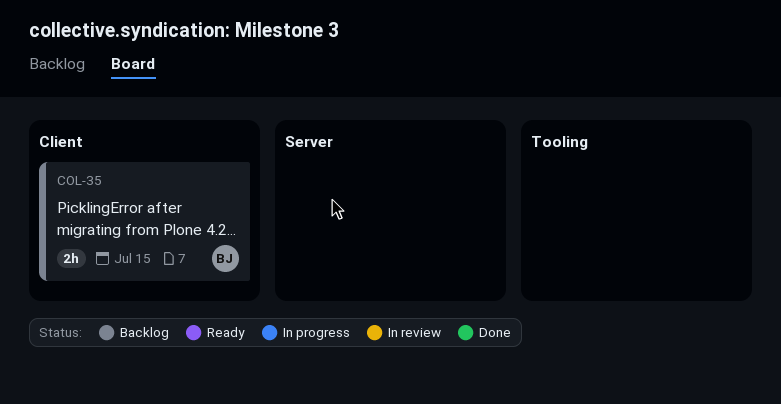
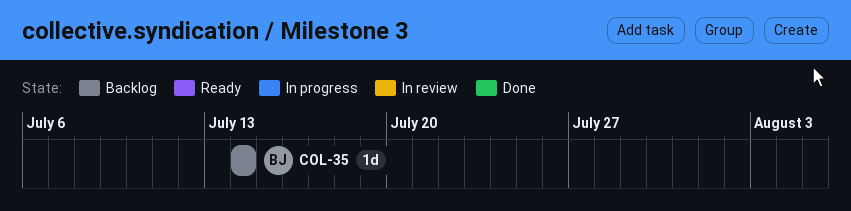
COL-35, estimate: 2h -> 1d
COL-35, due: Jul 15 -> Jul 14

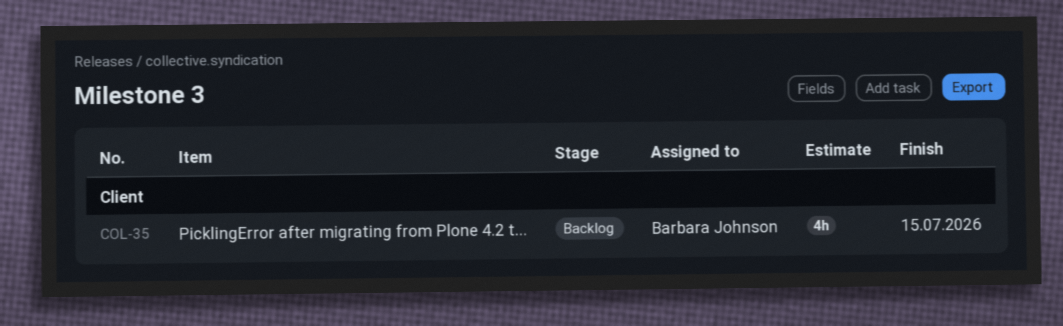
COL-35, estimate: 1d -> 4h
COL-35, due: Jul 14 -> Jul 15

